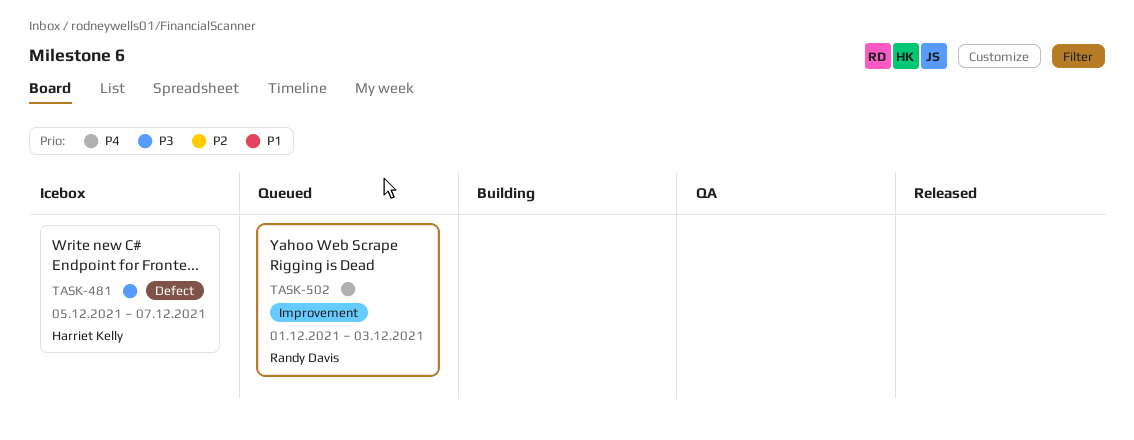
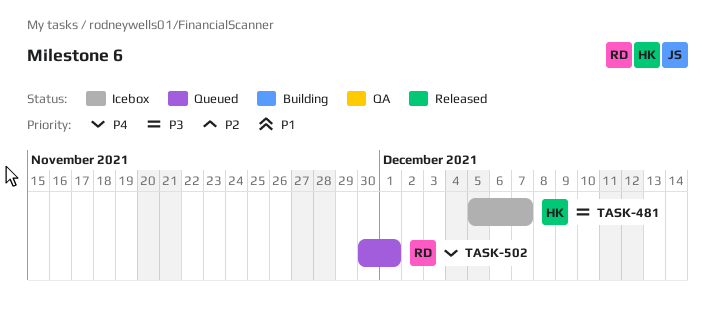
TASK-502, start: Dec 1 -> Nov 30
TASK-502, due: Dec 3 -> Dec 1

